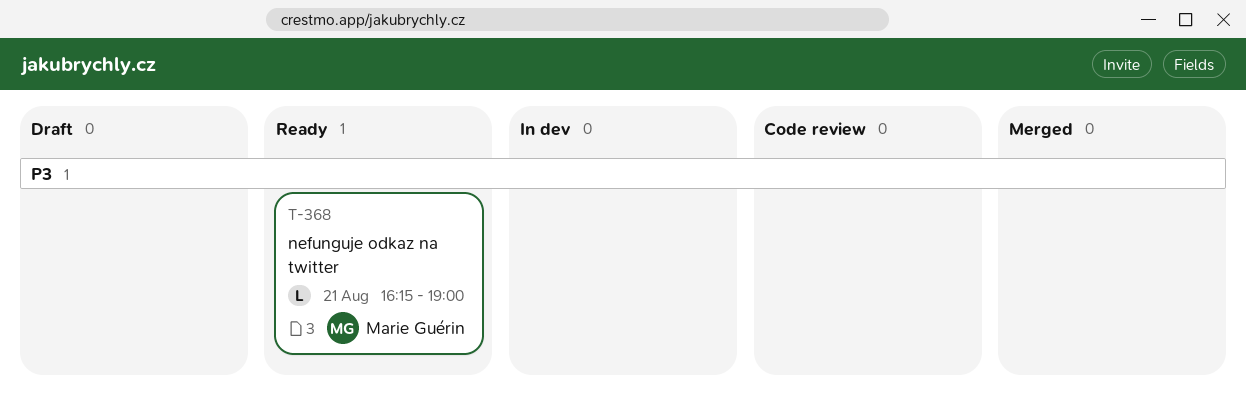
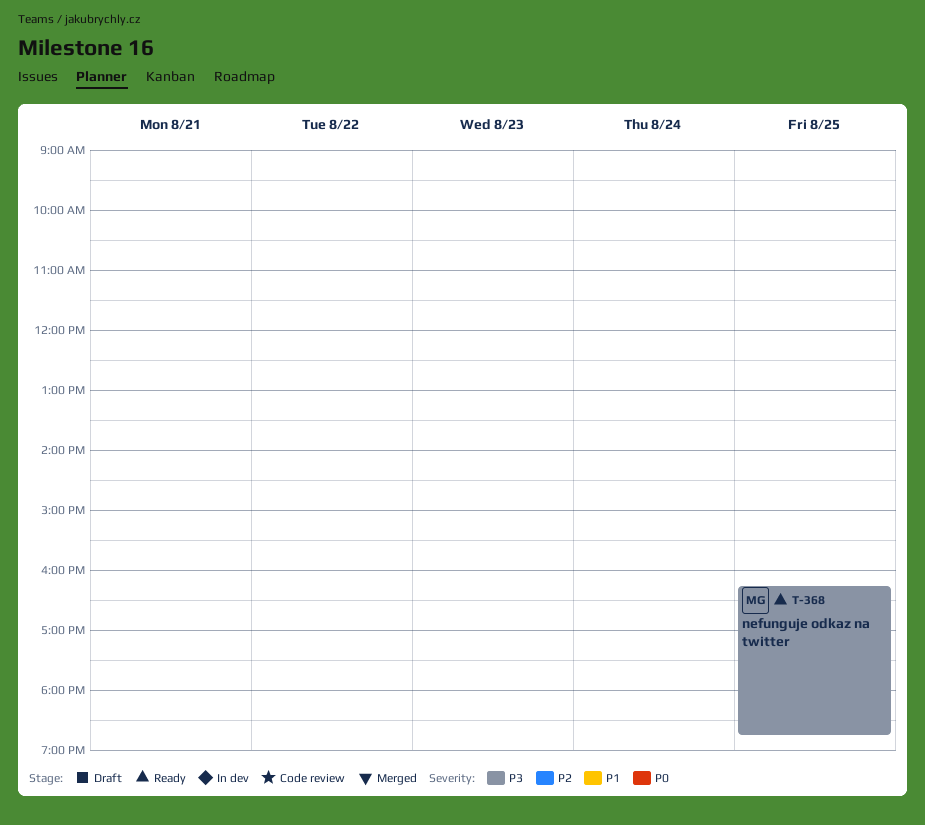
T-368, day: Aug 21 -> Aug 25
T-368, ends: 19:00 -> 18:45

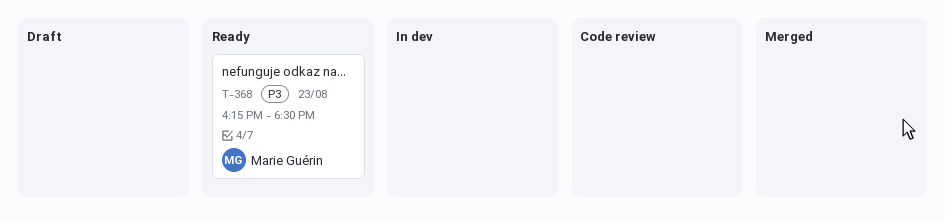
T-368, day: Aug 25 -> Aug 23
T-368, ends: 18:45 -> 18:30

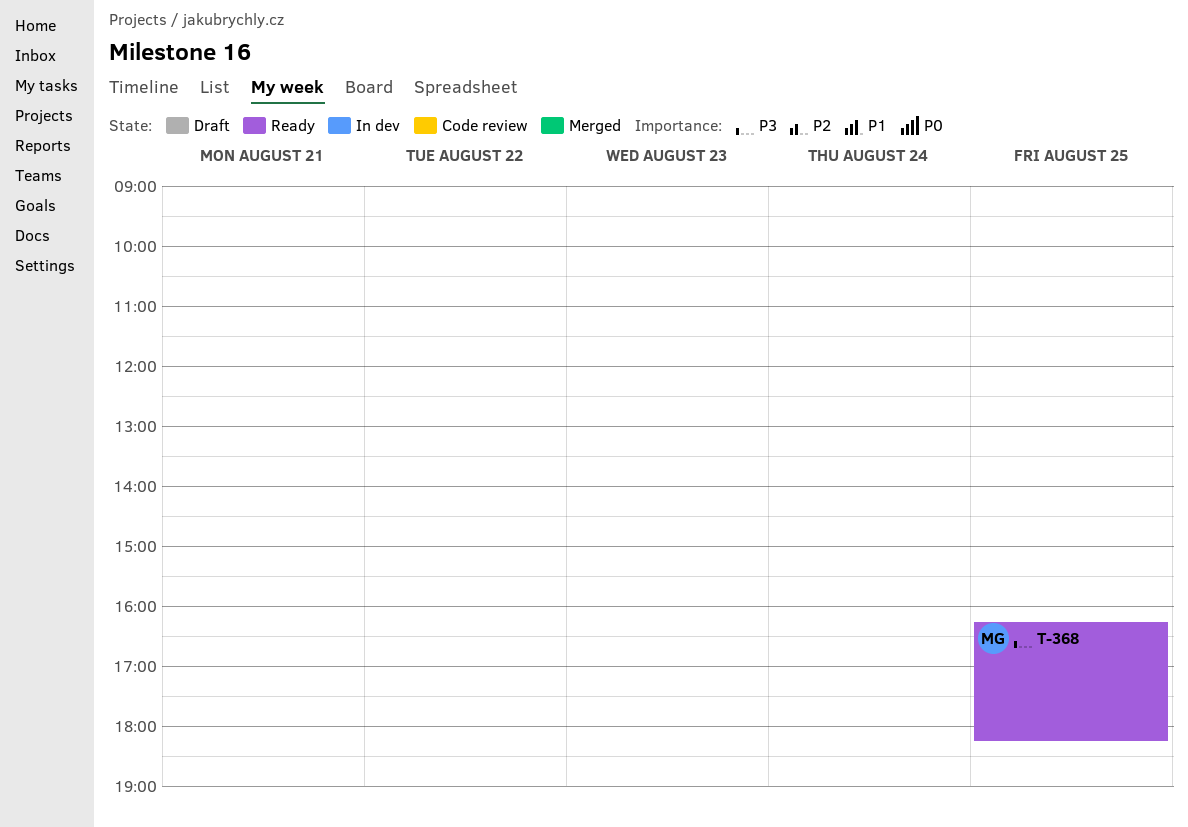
T-368, day: Aug 23 -> Aug 25
T-368, ends: 18:30 -> 18:15

